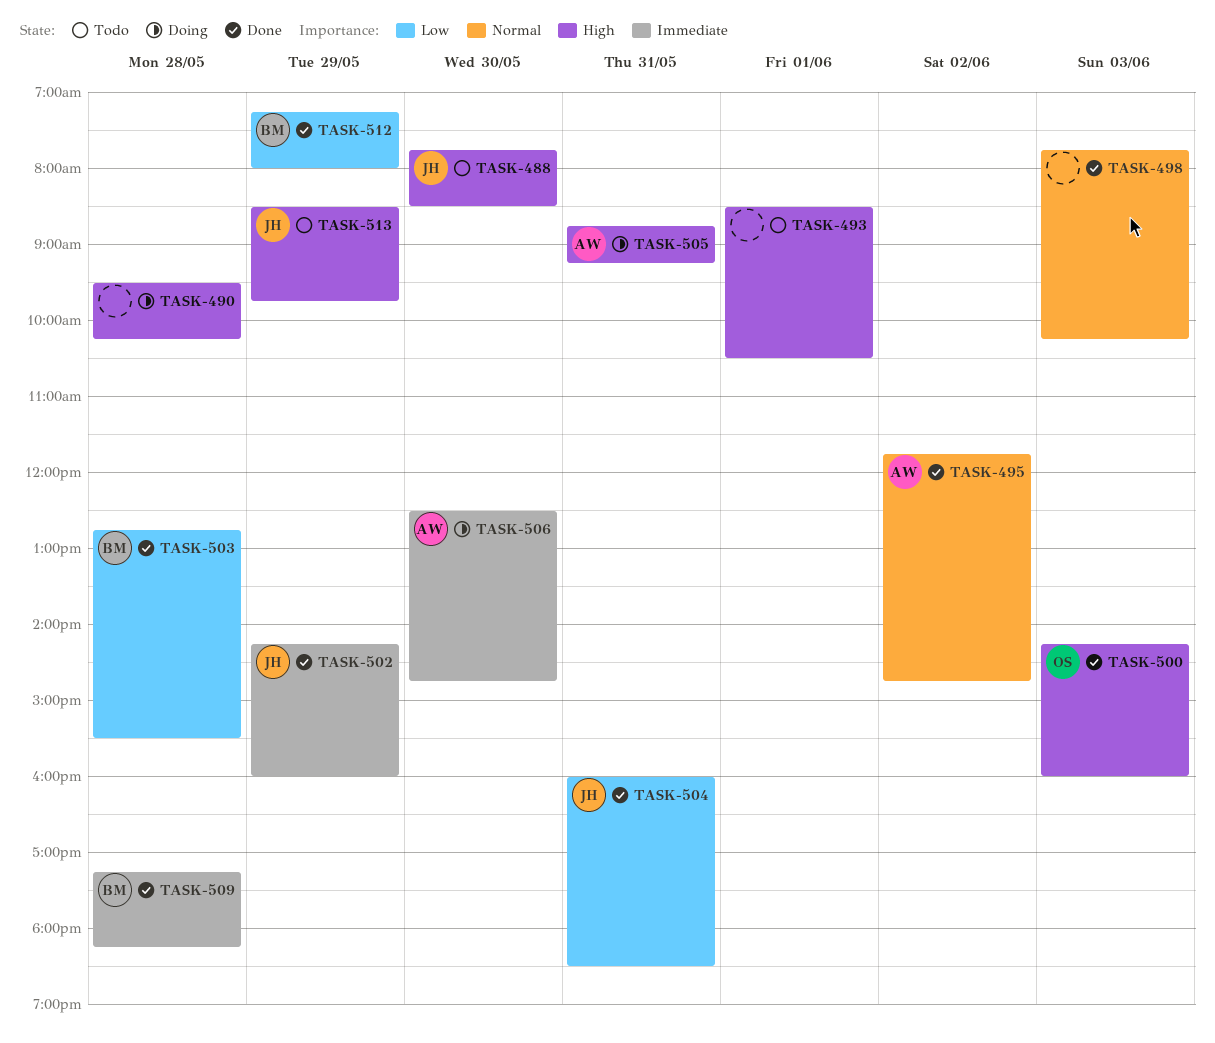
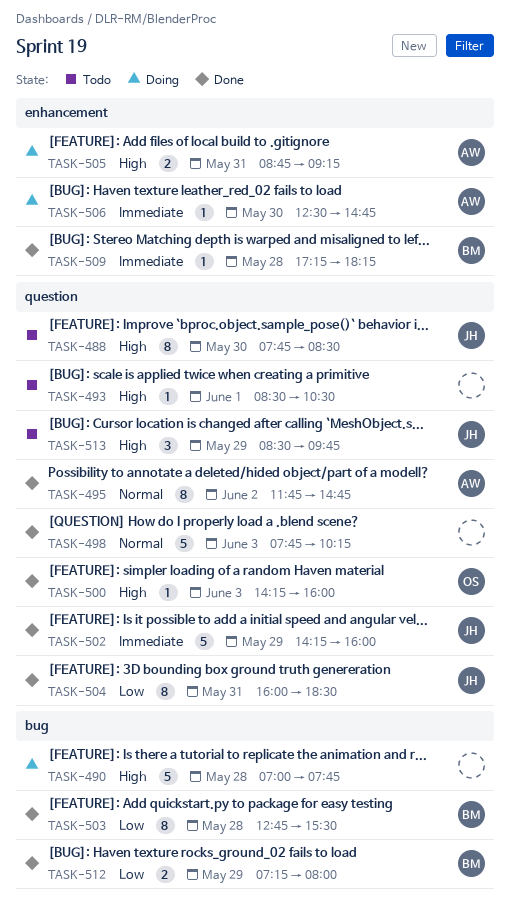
TASK-490, begins: 09:30 -> 07:00
TASK-490, ends: 10:15 -> 07:45

